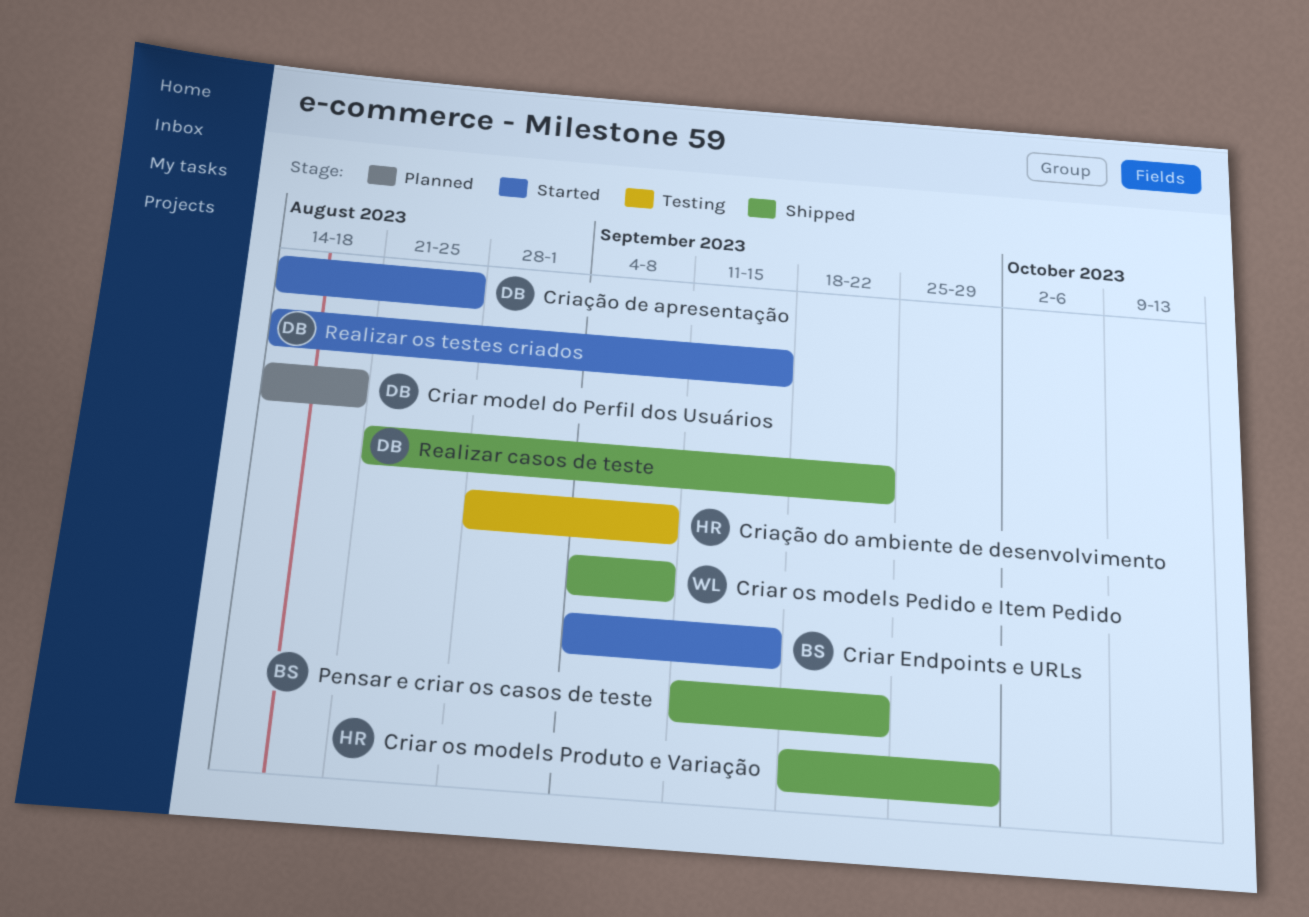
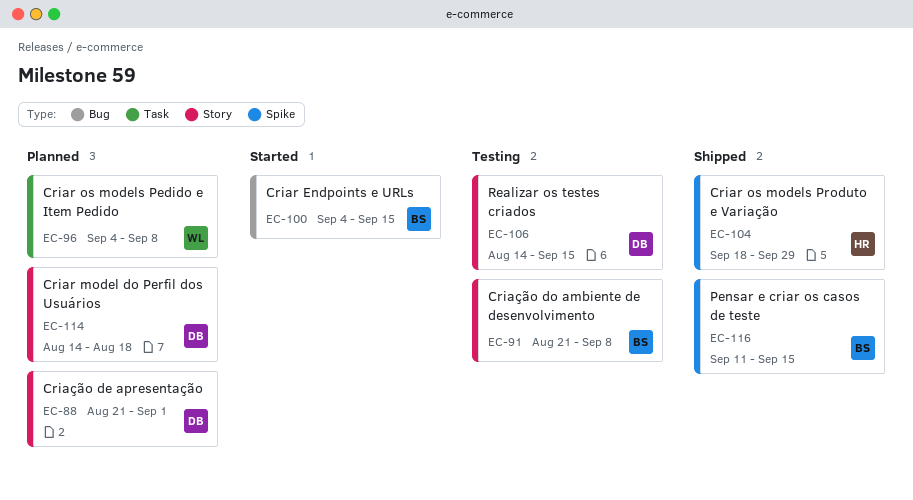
Criar os models Pedido e Item Pedido, status: Shipped -> Planned
Criação de apresentação, status: Started -> Planned
Criação de apresentação, start: Aug 14 -> Aug 21
Criação de apresentação, due: Aug 25 -> Sep 1
Criação do ambiente de desenvolvimento, owner: HR -> BS
Criação do ambiente de desenvolvimento, start: Aug 28 -> Aug 21
Pensar e criar os casos de teste, due: Sep 22 -> Sep 15
Realizar casos de teste: present -> none
Realizar os testes criados, status: Started -> Testing

